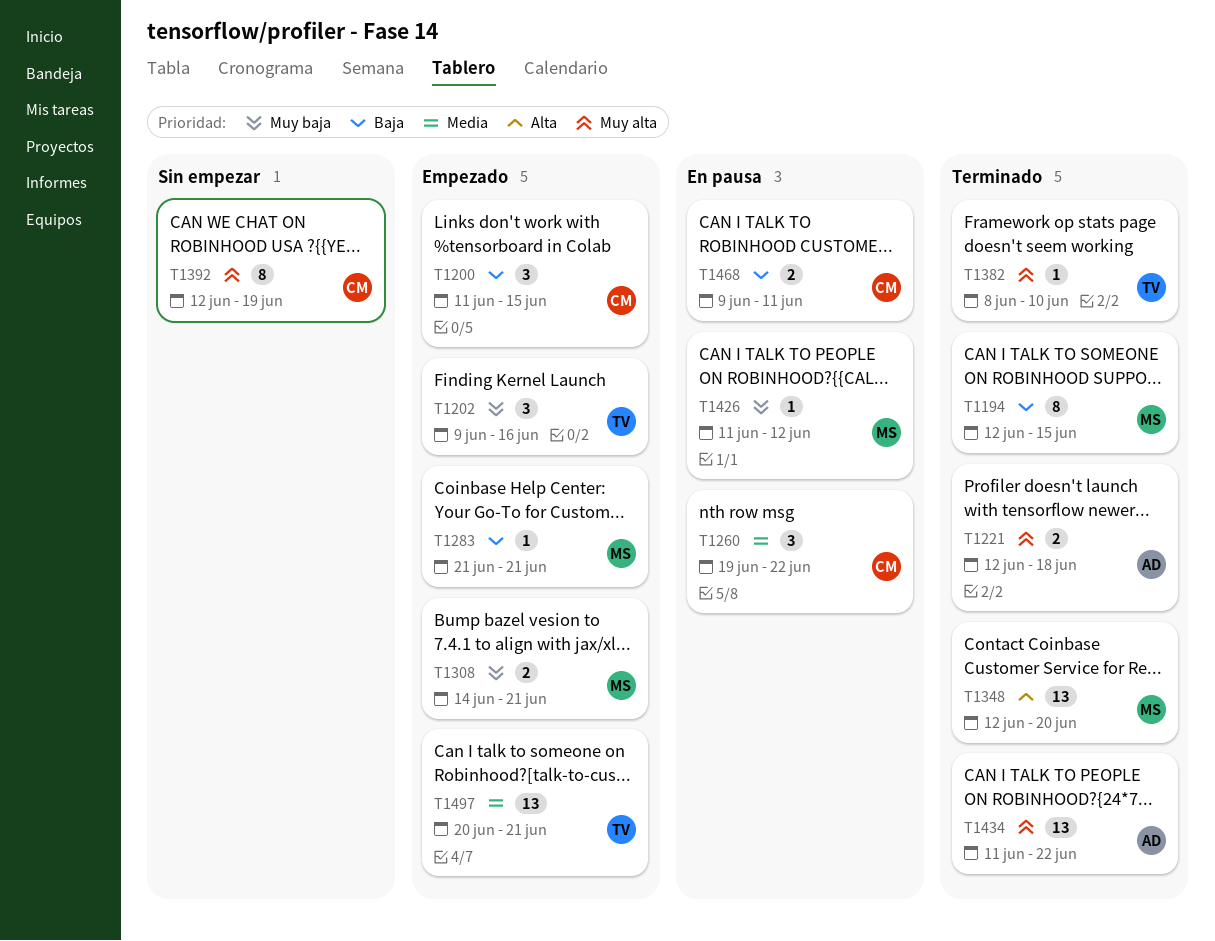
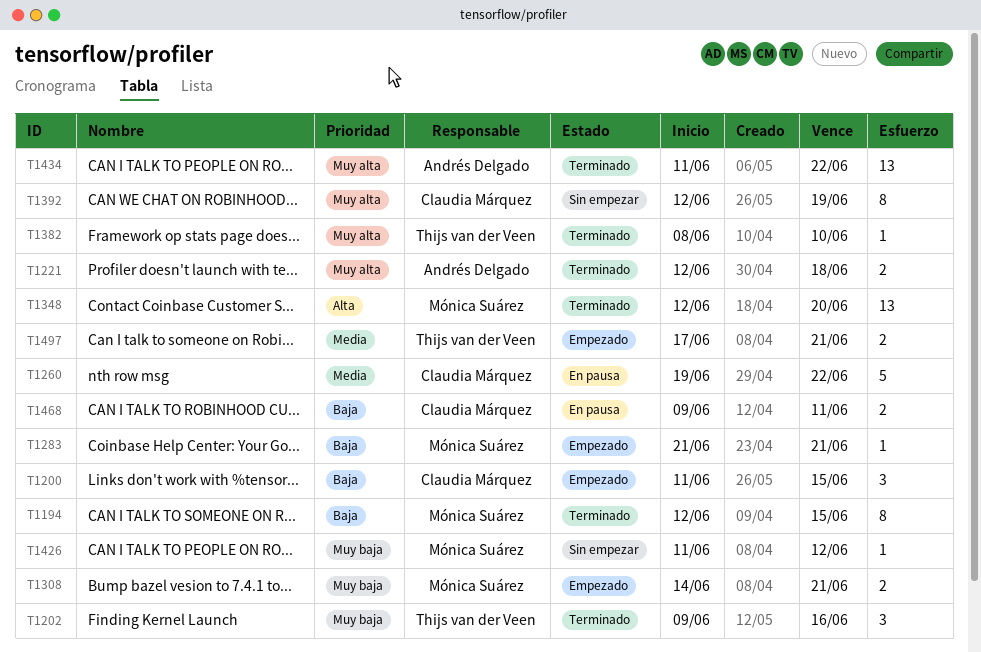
T1202, status: Empezado -> Terminado
T1260, estimate: 3 -> 5
T1426, status: En pausa -> Sin empezar
T1497, estimate: 13 -> 2
T1497, start: Jun 20 -> Jun 17

